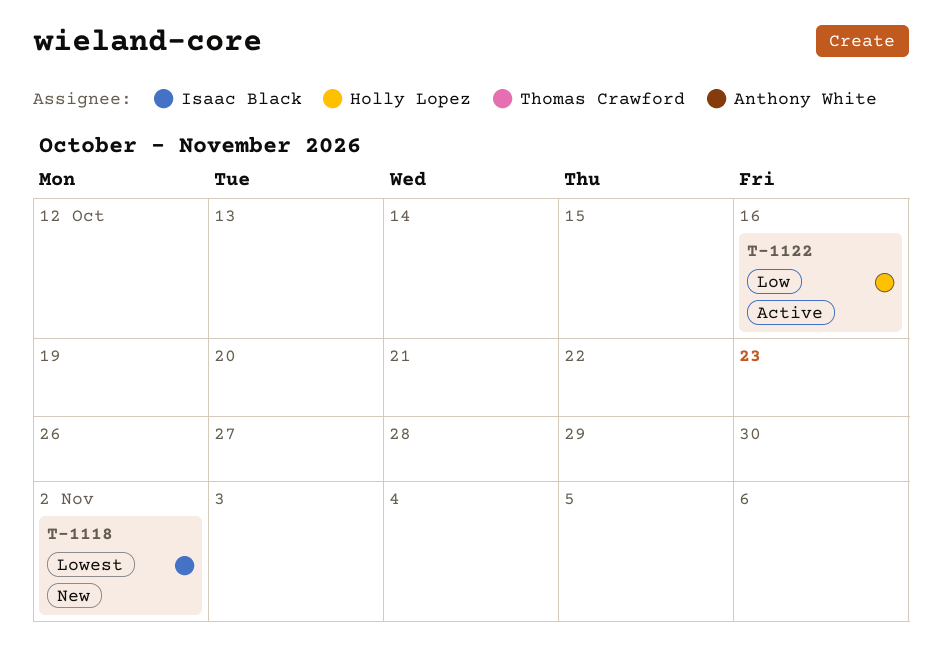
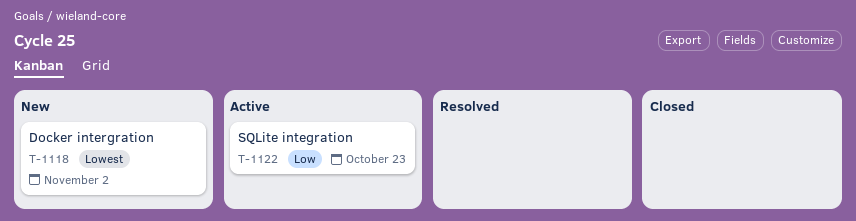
T-1122, due: Oct 16 -> Oct 23

